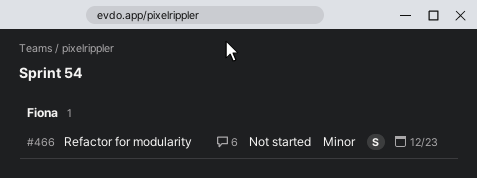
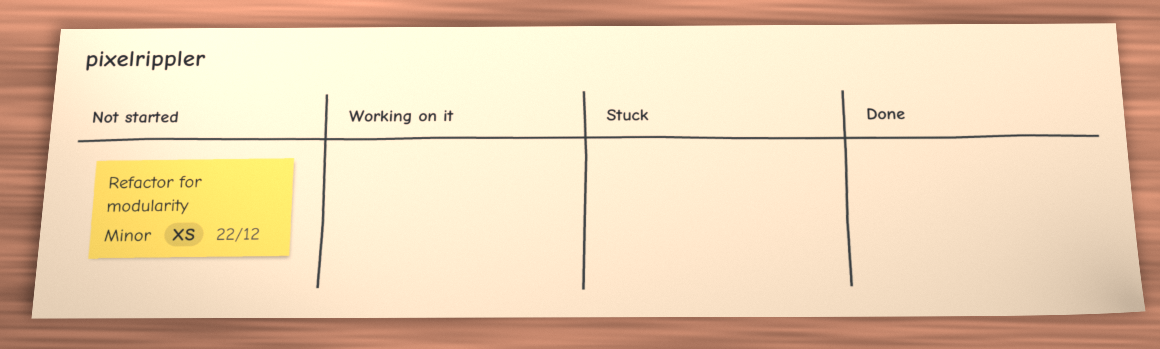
Refactor for modularity, estimate: S -> XS
Refactor for modularity, due: Dec 23 -> Dec 22

